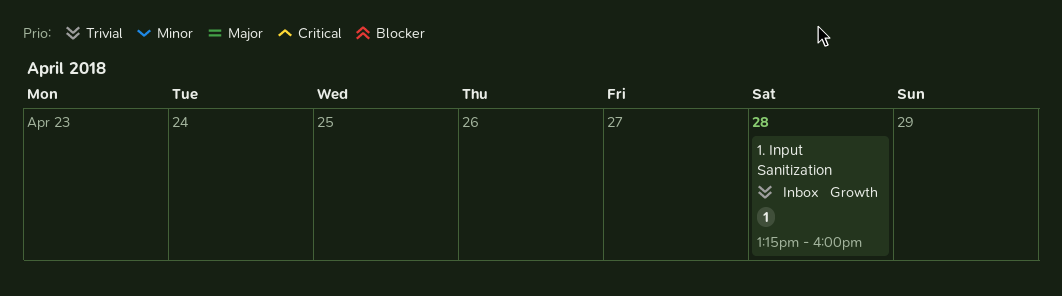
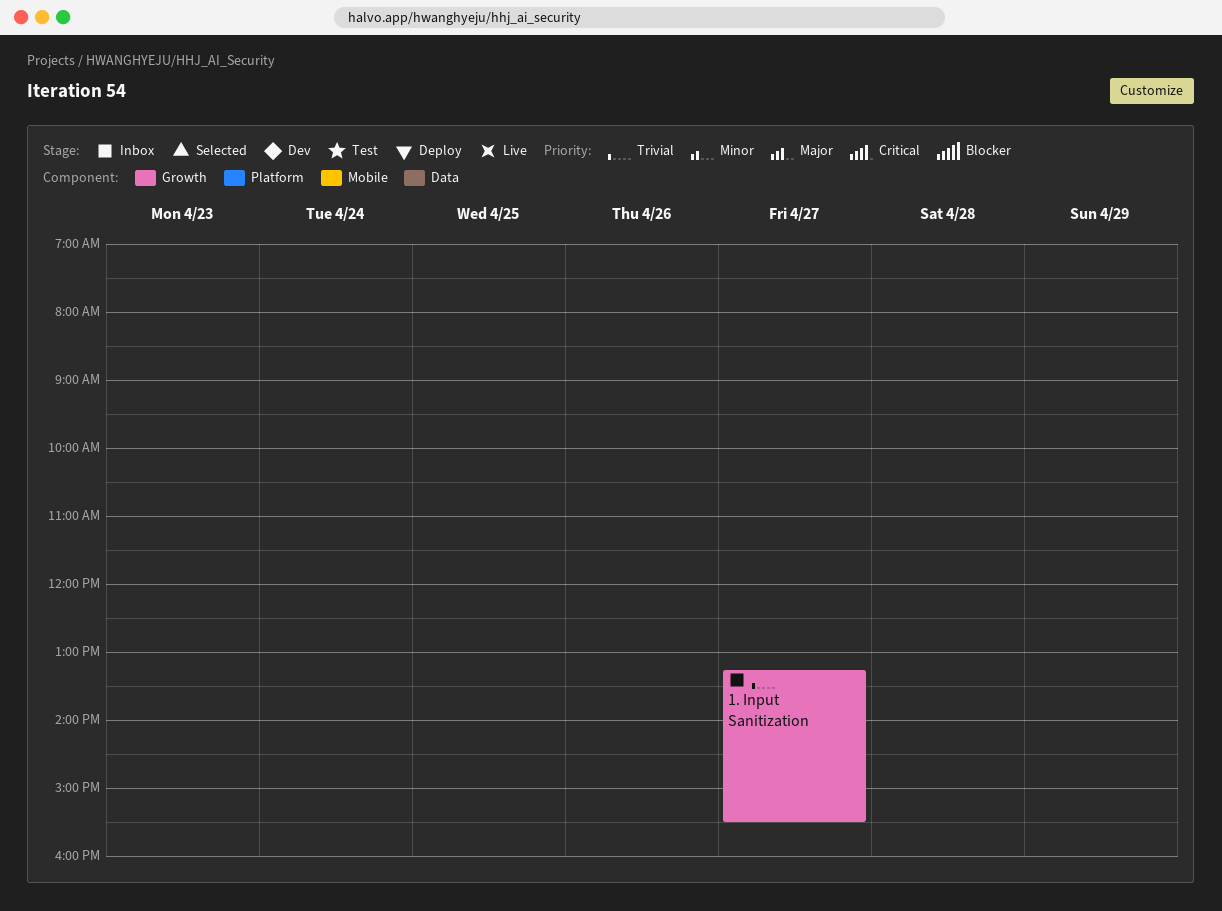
1. Input Sanitization, day: Apr 28 -> Apr 27
1. Input Sanitization, ends: 16:00 -> 15:30

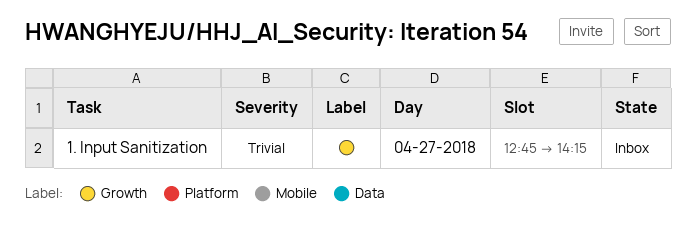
1. Input Sanitization, begins: 13:15 -> 12:45
1. Input Sanitization, ends: 15:30 -> 14:15

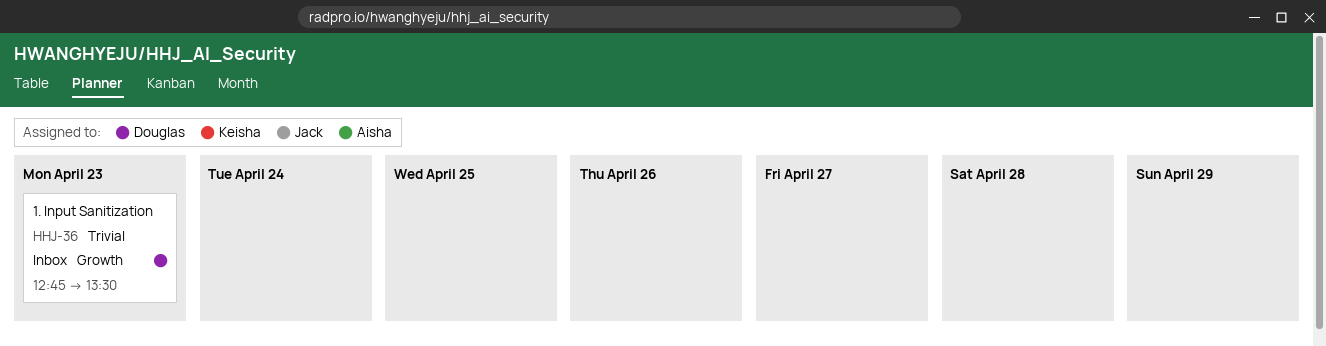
1. Input Sanitization, day: Apr 27 -> Apr 23
1. Input Sanitization, ends: 14:15 -> 13:30

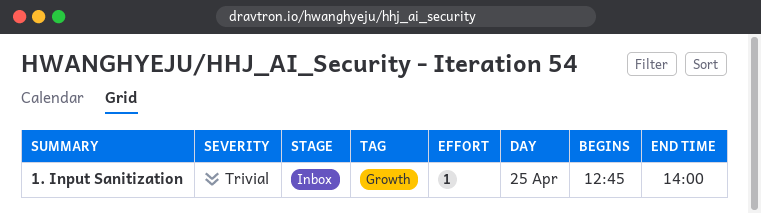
1. Input Sanitization, day: Apr 23 -> Apr 25
1. Input Sanitization, ends: 13:30 -> 14:00

